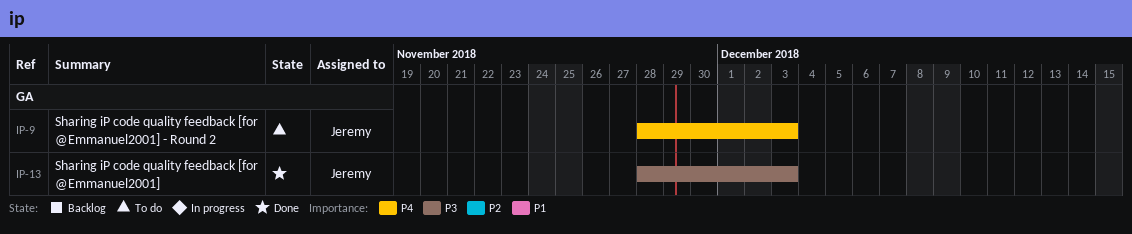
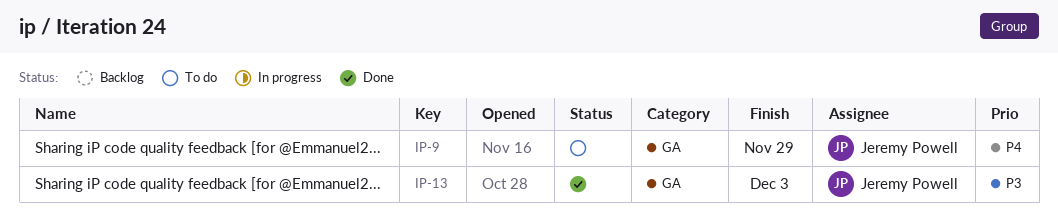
IP-9, due: Dec 3 -> Nov 29

